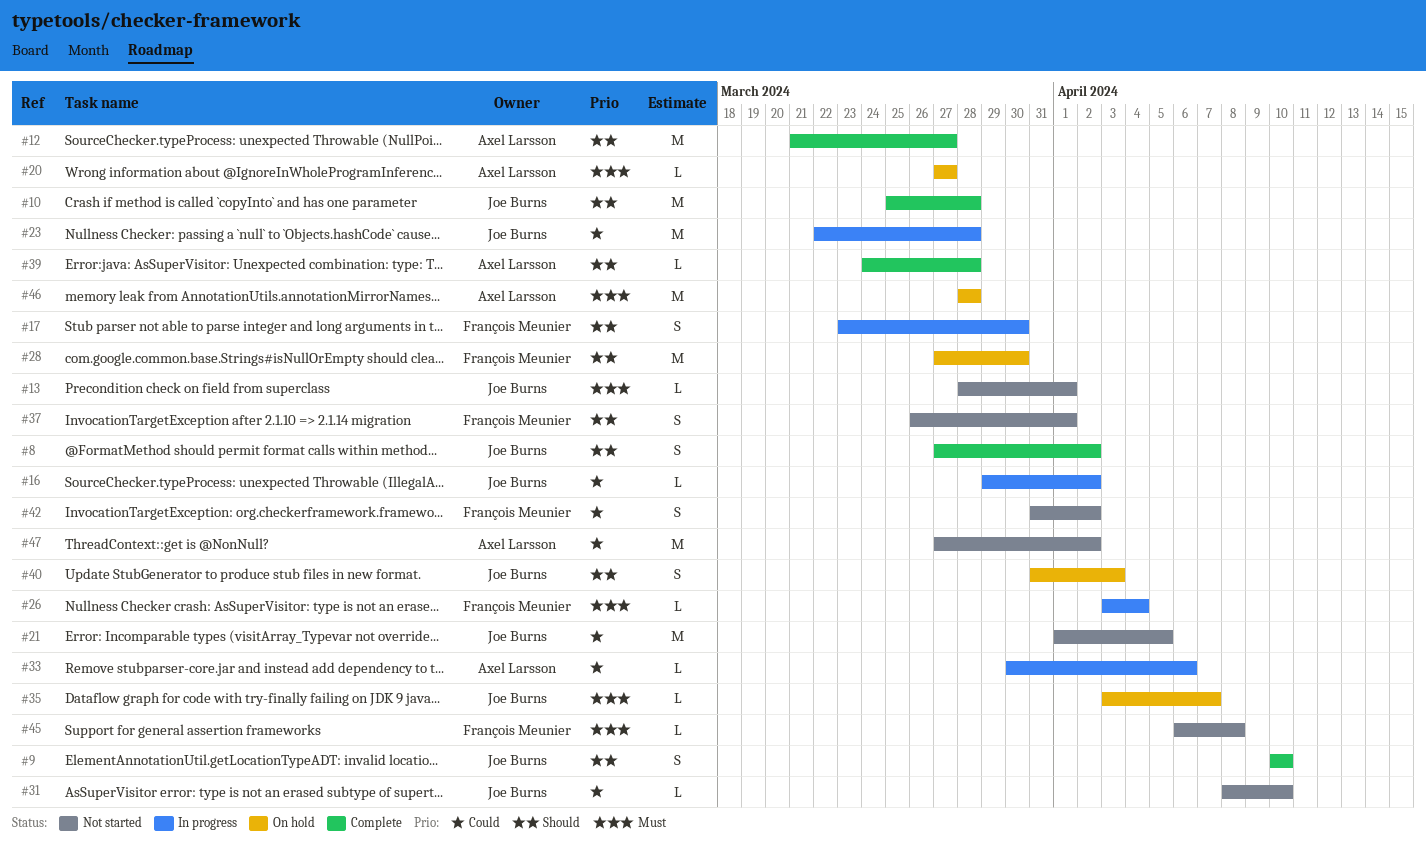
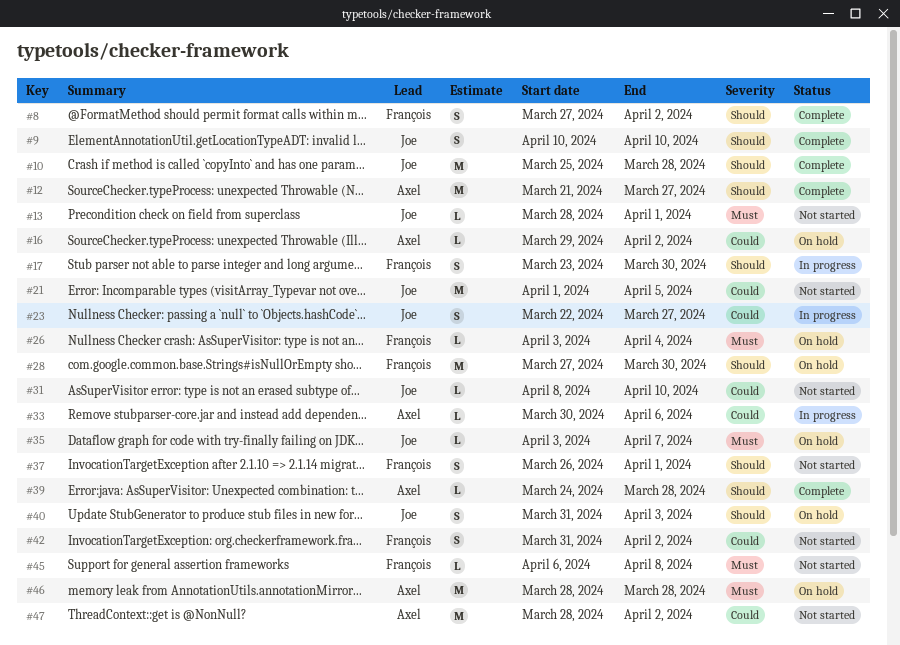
#8, owner: Joe Burns -> François Meunier
#16, status: In progress -> On hold
#16, owner: Joe Burns -> Axel Larsson
#20: present -> none
#23, estimate: M -> S
#23, due: Mar 28 -> Mar 27
#26, status: In progress -> On hold
#47, start: Mar 27 -> Mar 28

